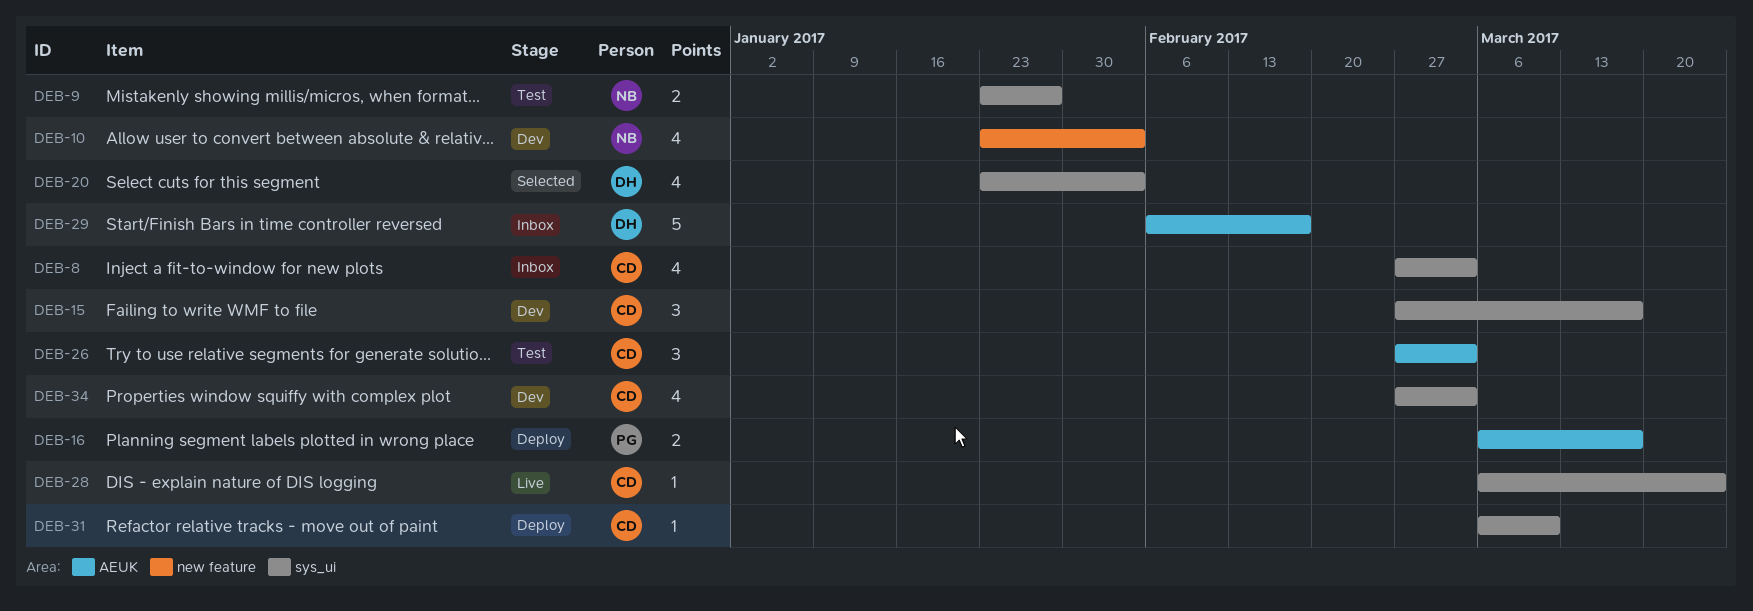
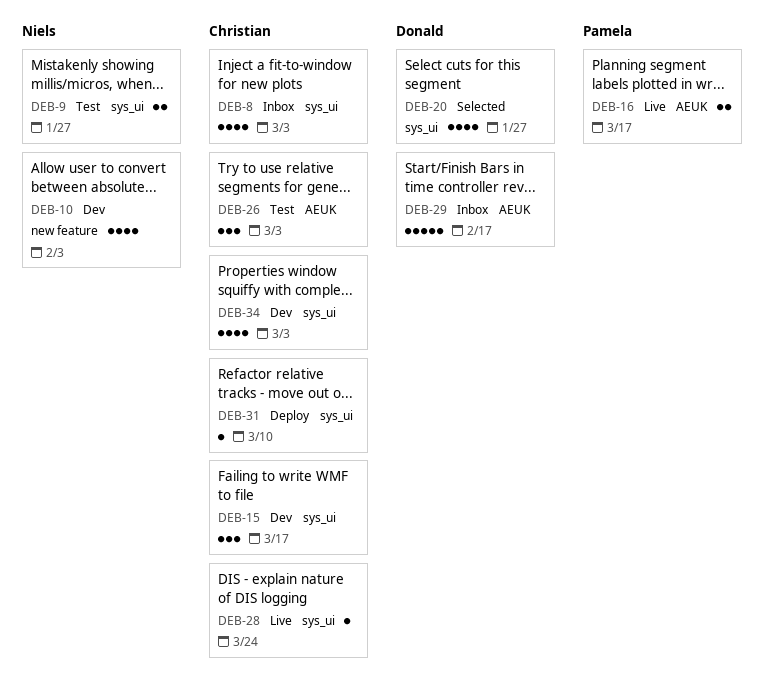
DEB-16, status: Deploy -> Live
DEB-20, due: Feb 3 -> Jan 27

